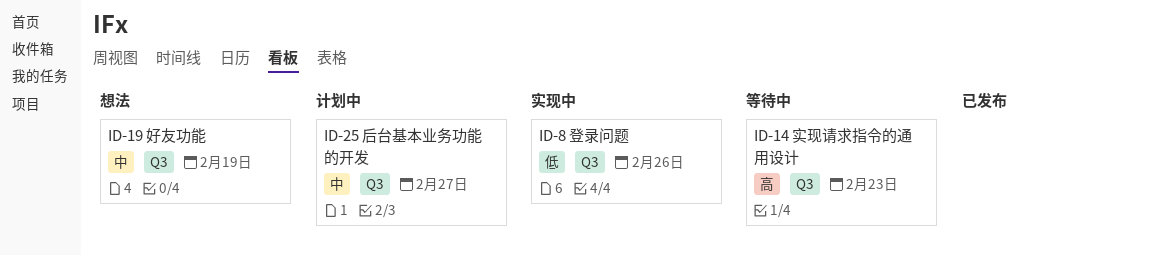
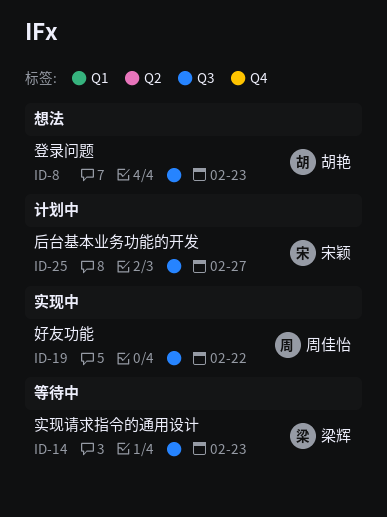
ID-8, status: 实现中 -> 想法
ID-8, due: Feb 26 -> Feb 23
ID-19, status: 想法 -> 实现中
ID-19, due: Feb 19 -> Feb 22

